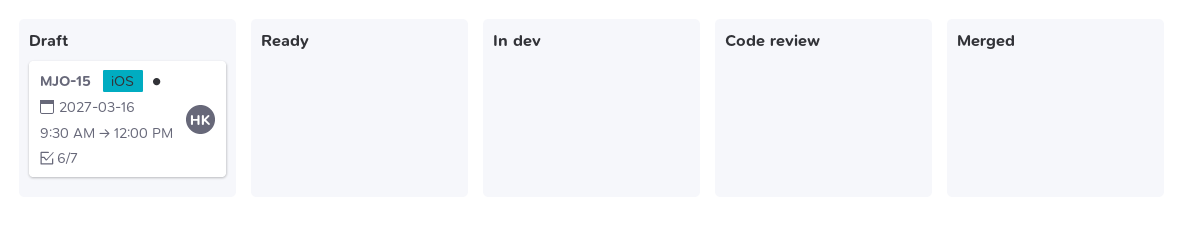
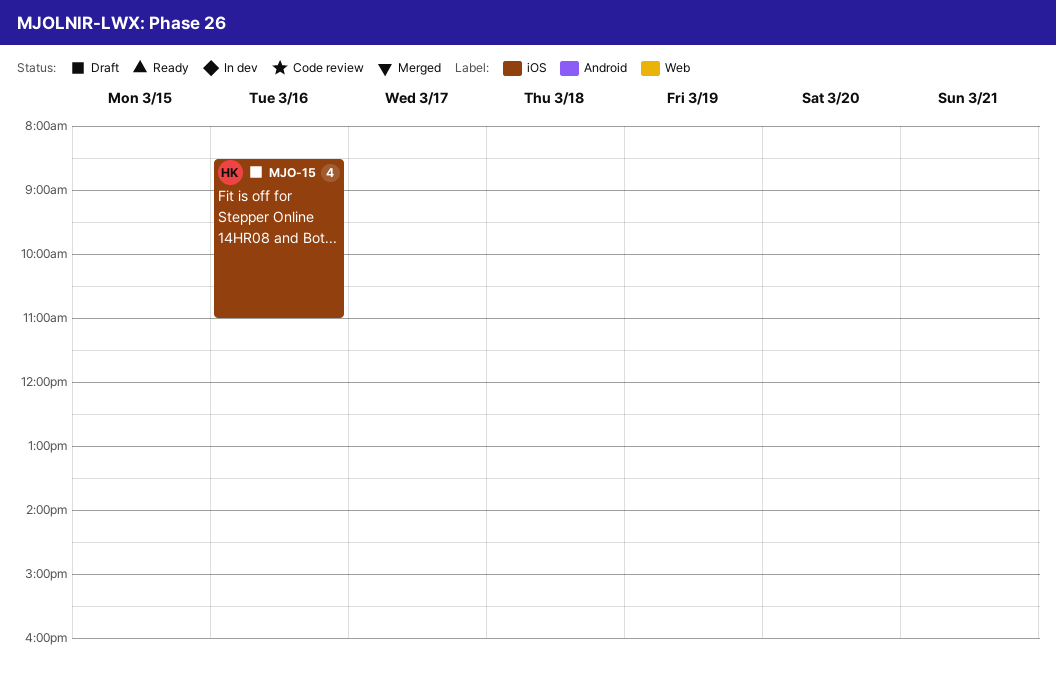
MJO-15, estimate: 1 -> 4
MJO-15, begins: 09:30 -> 08:30
MJO-15, ends: 12:00 -> 11:00

